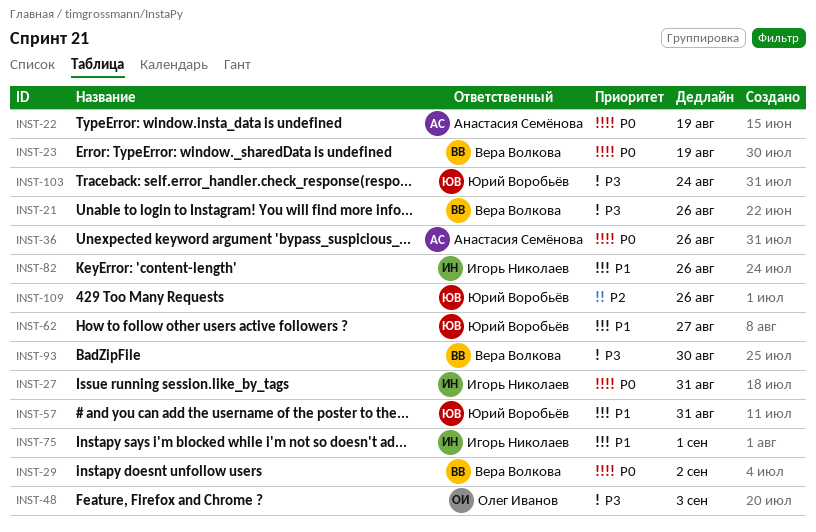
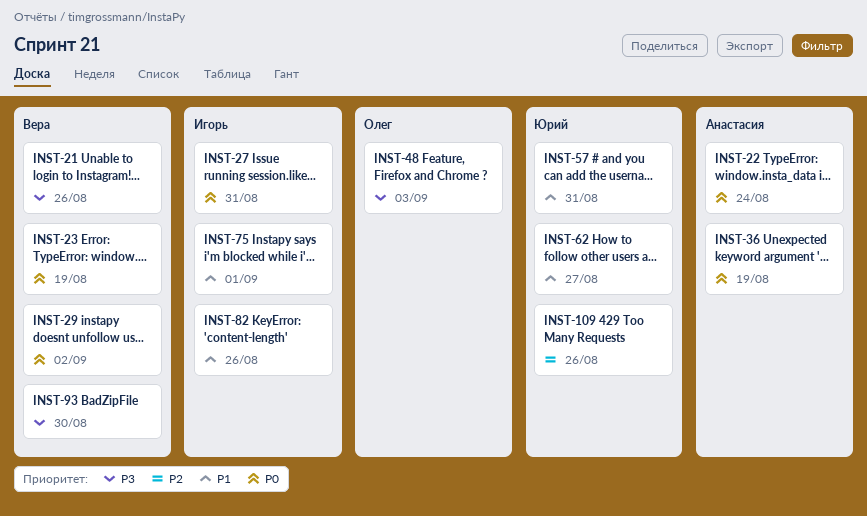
INST-22, due: Aug 19 -> Aug 24
INST-36, due: Aug 26 -> Aug 19
INST-103: present -> none

